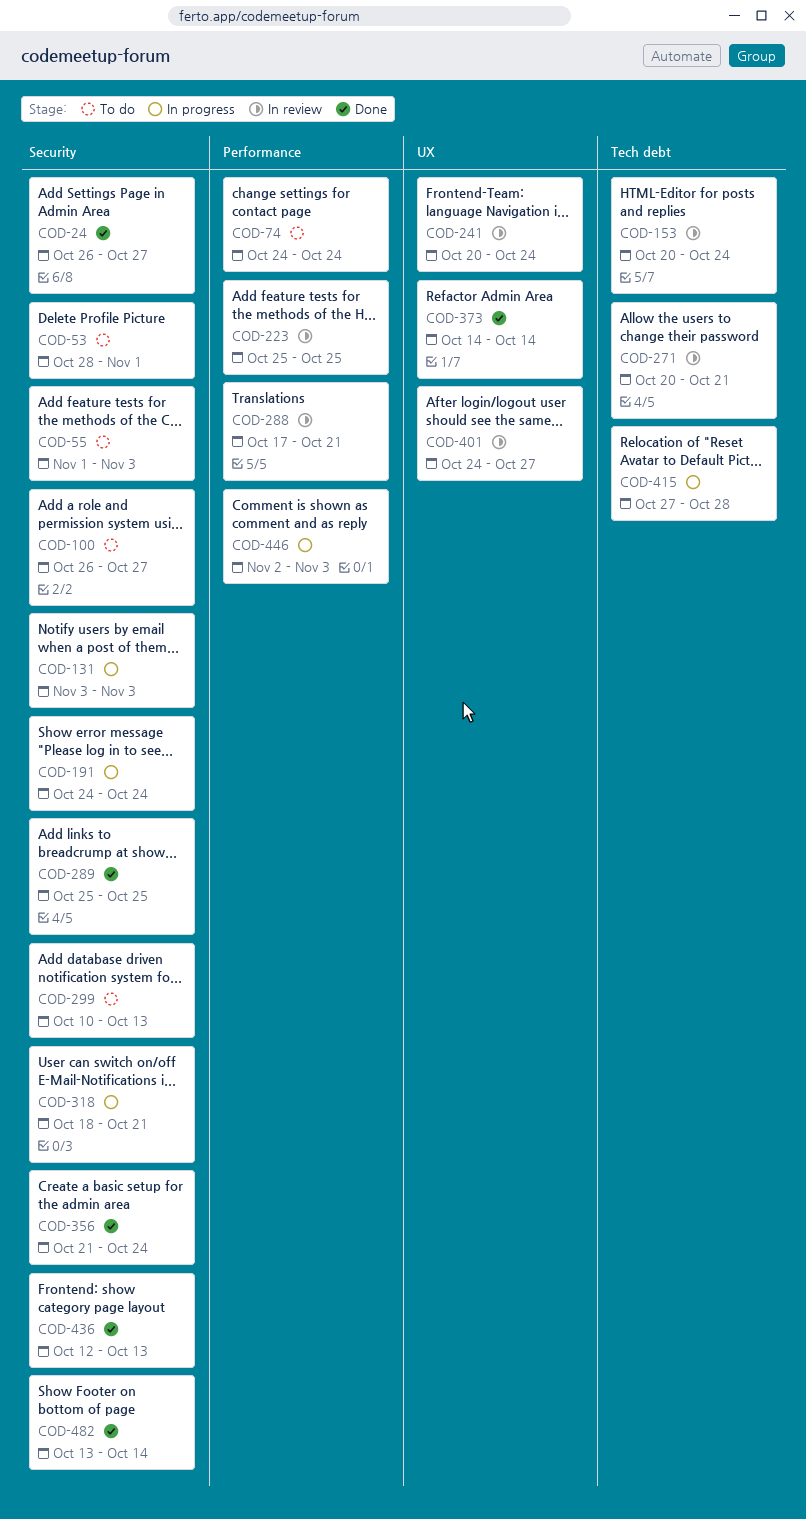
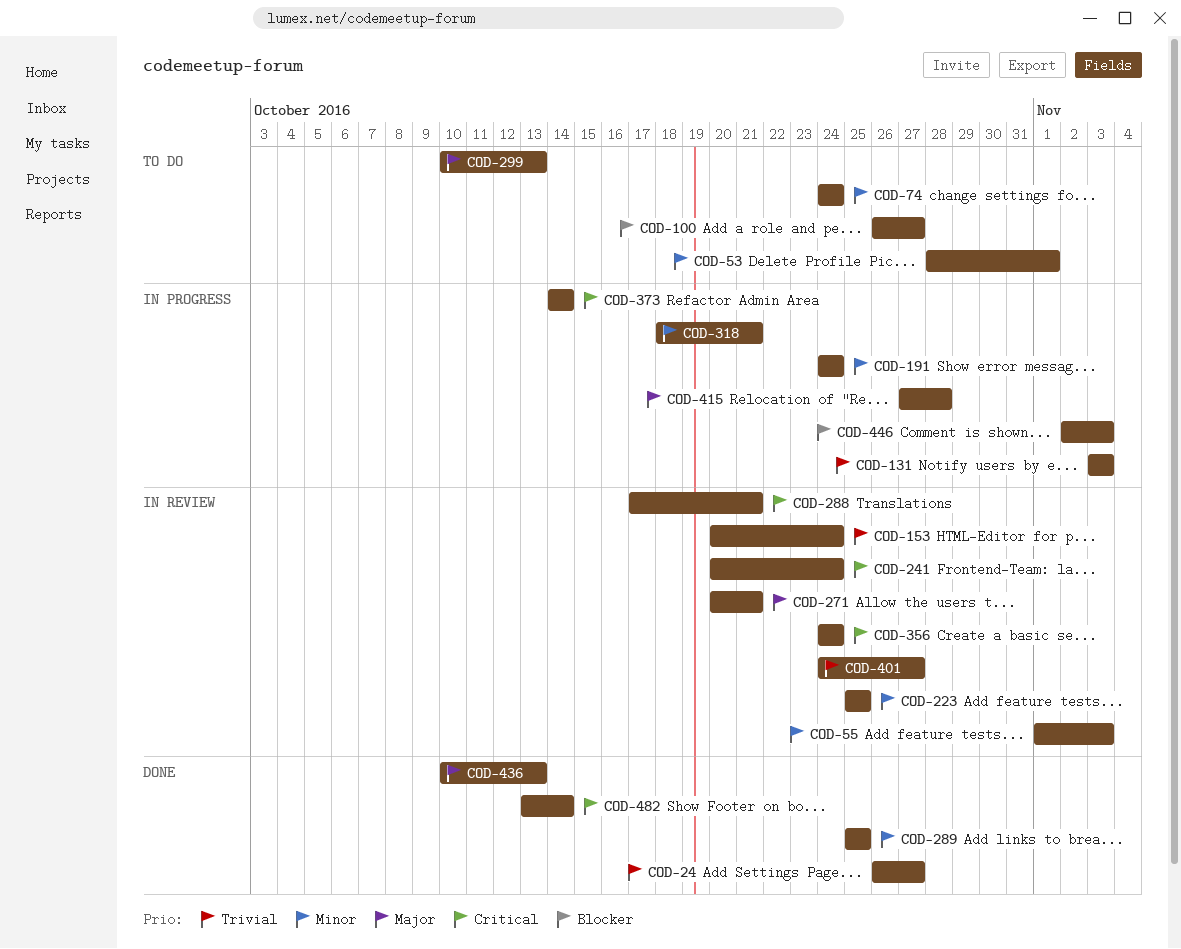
COD-55, status: To do -> In review
COD-356, status: Done -> In review
COD-356, start: Oct 21 -> Oct 24
COD-373, status: Done -> In progress
COD-436, start: Oct 12 -> Oct 10

